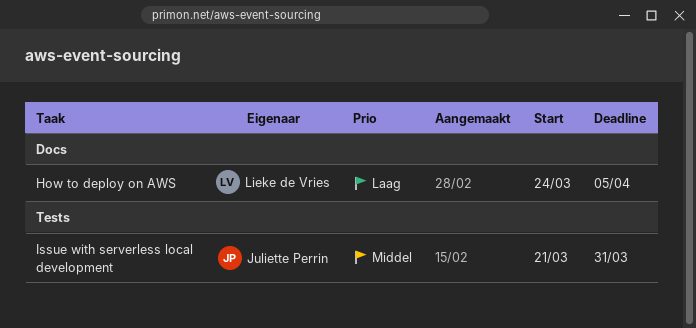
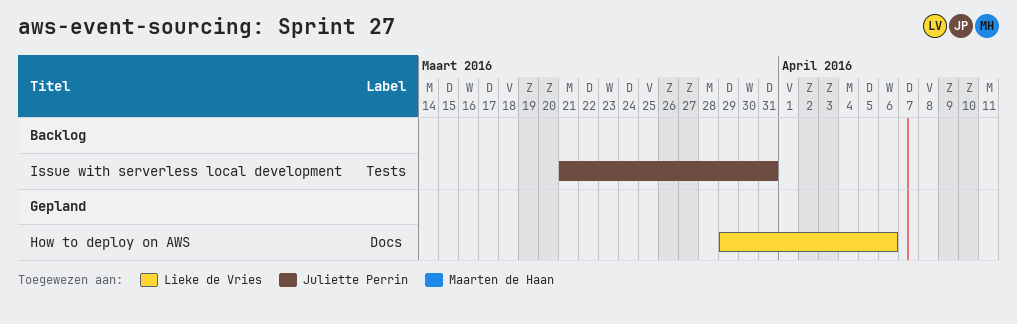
How to deploy on AWS, start: Mar 24 -> Mar 29
How to deploy on AWS, due: Apr 5 -> Apr 6

